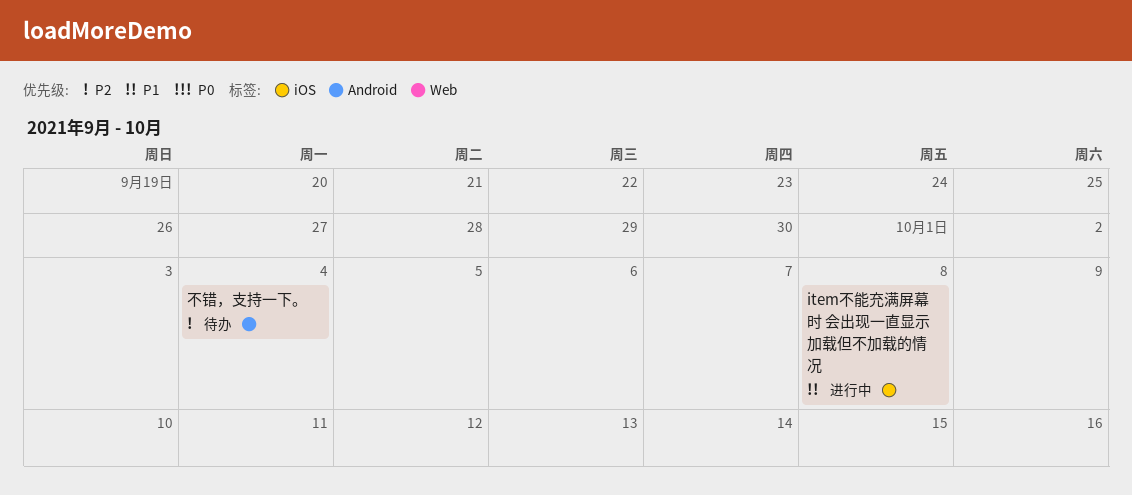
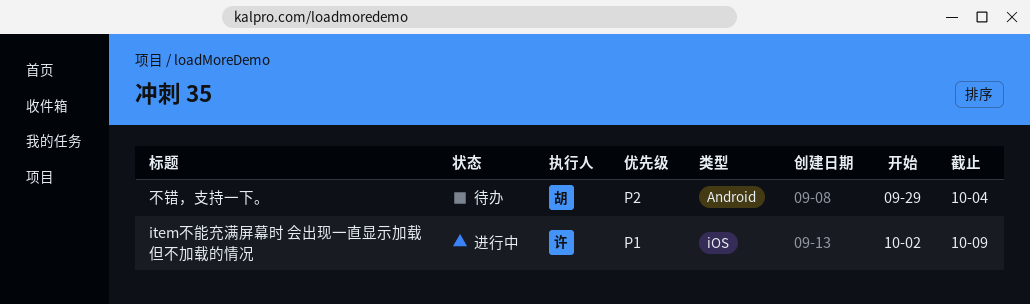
item不能充满屏幕时 会出现一直显示加载但不加载的情况, due: Oct 8 -> Oct 9

